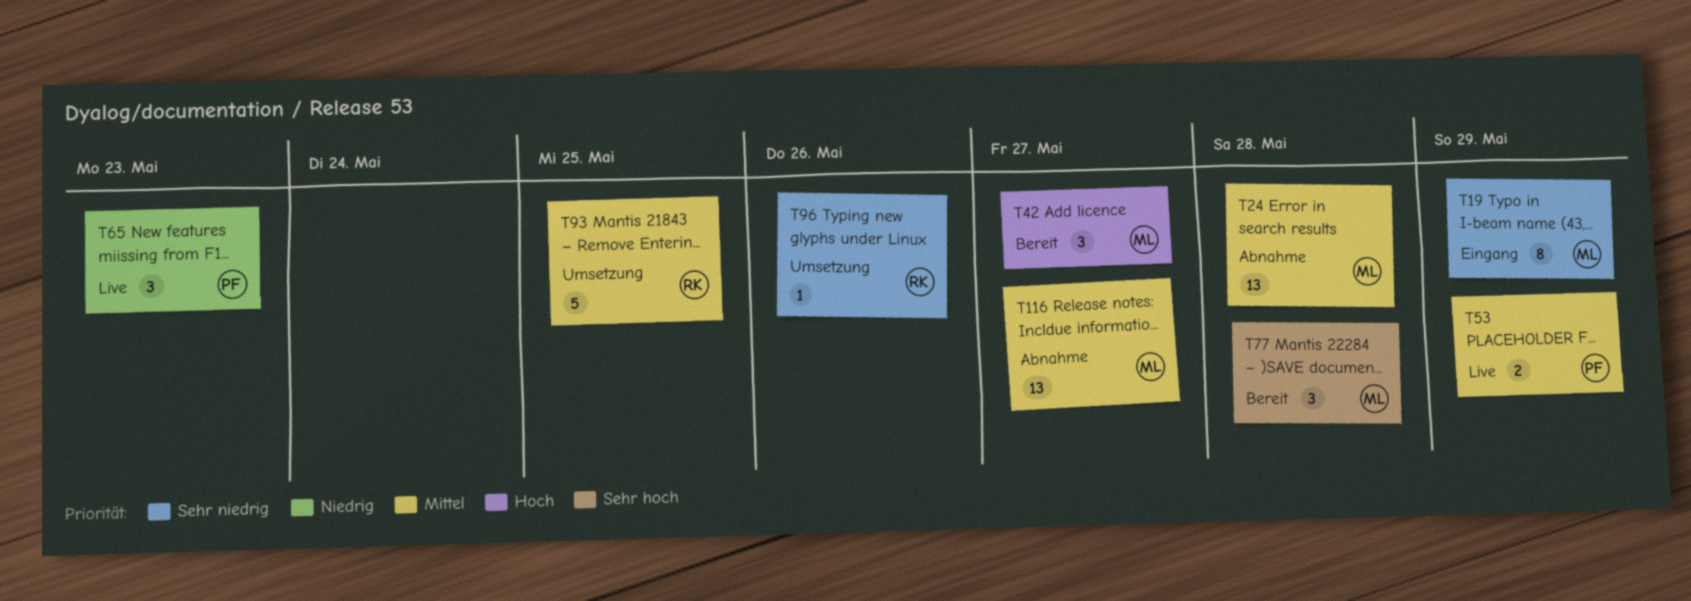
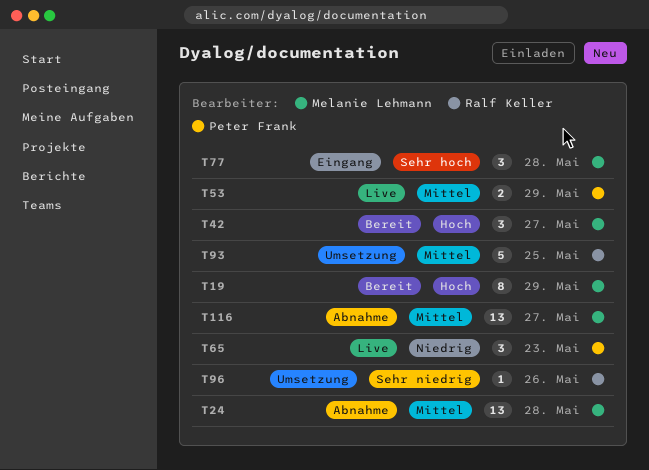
T19, status: Eingang -> Bereit
T19, priority: Sehr niedrig -> Hoch
T77, status: Bereit -> Eingang

